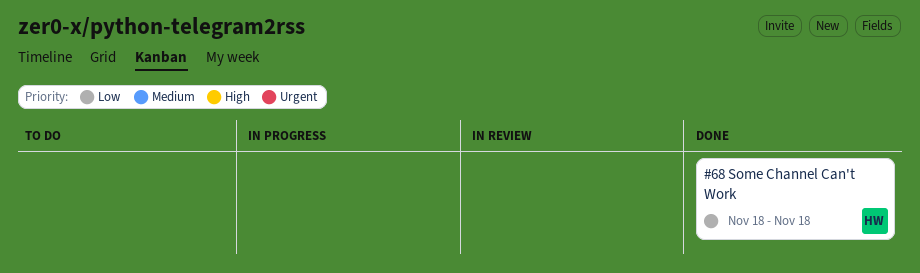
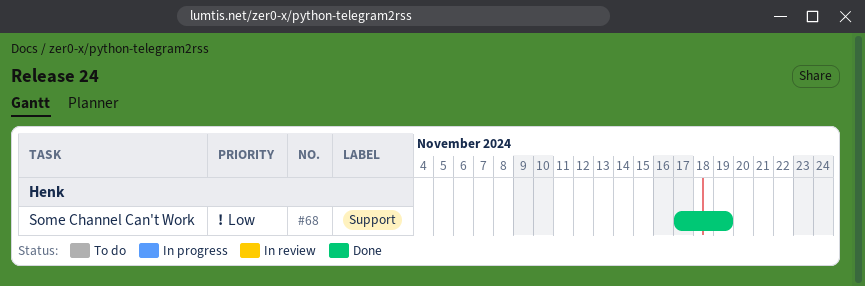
#68, start: Nov 18 -> Nov 17
#68, due: Nov 18 -> Nov 19

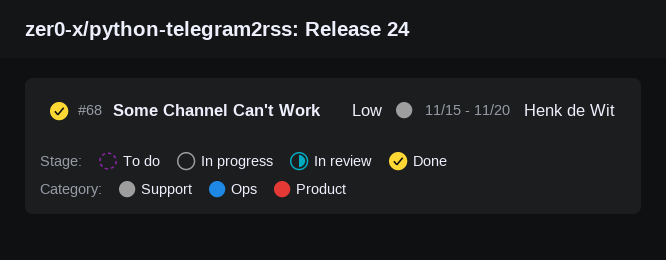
#68, start: Nov 17 -> Nov 15
#68, due: Nov 19 -> Nov 20

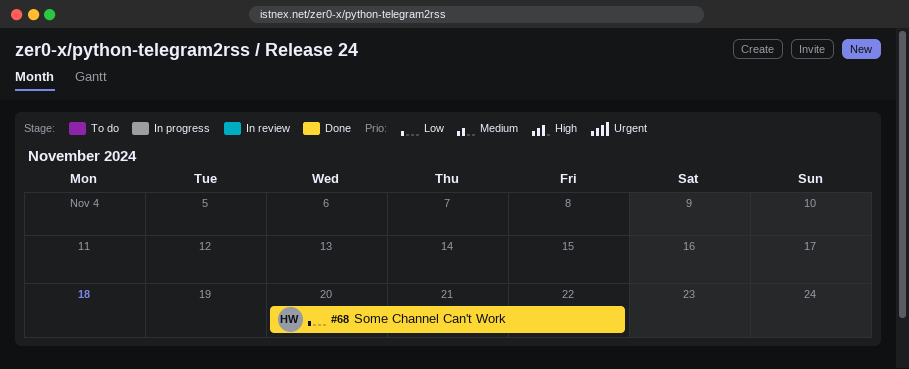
#68, start: Nov 15 -> Nov 20
#68, due: Nov 20 -> Nov 22

